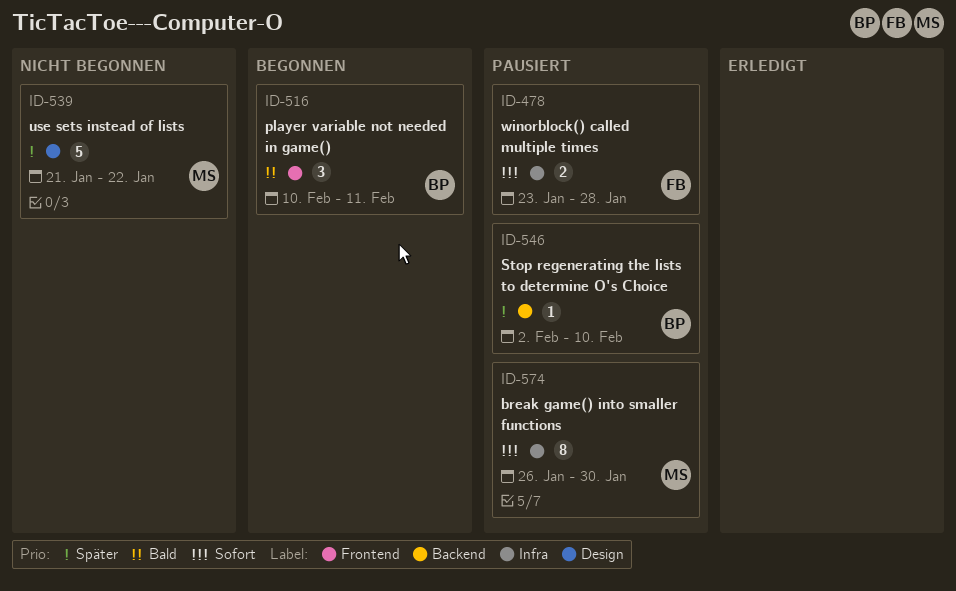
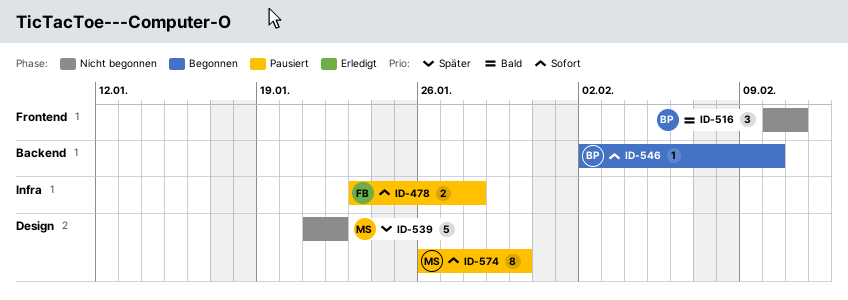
ID-516, status: Begonnen -> Nicht begonnen
ID-546, status: Pausiert -> Begonnen
ID-546, priority: Später -> Sofort
ID-574, label: Infra -> Design

